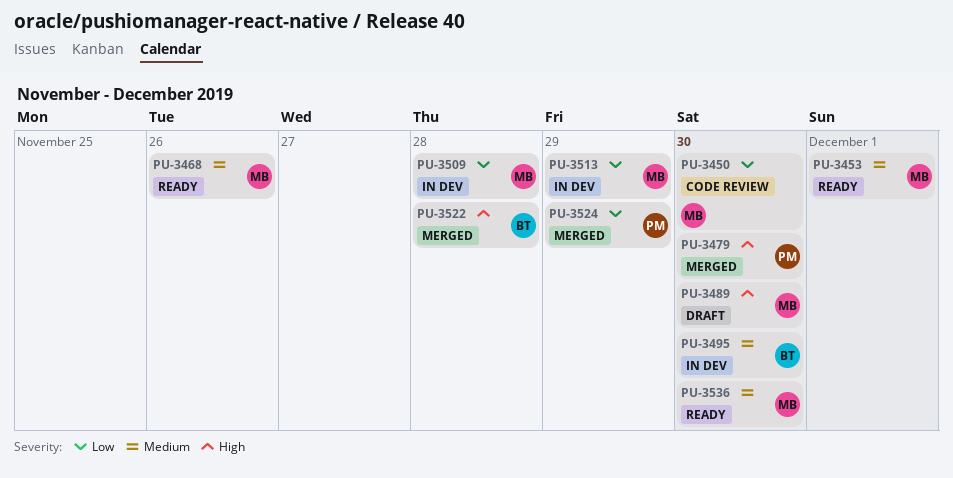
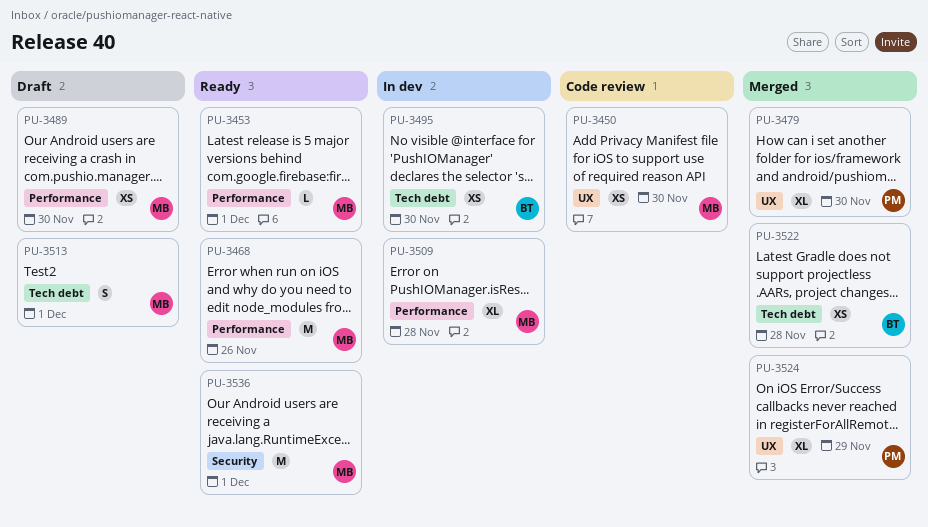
PU-3513, status: In dev -> Draft
PU-3513, due: Nov 29 -> Dec 1
PU-3536, due: Nov 30 -> Dec 1

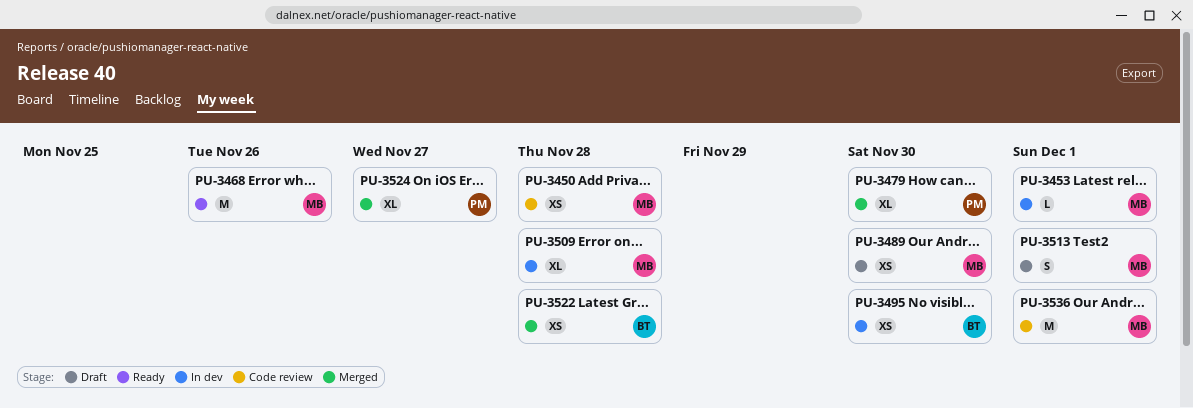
PU-3450, due: Nov 30 -> Nov 28
PU-3453, status: Ready -> In dev
PU-3524, due: Nov 29 -> Nov 27
PU-3536, status: Ready -> Code review

